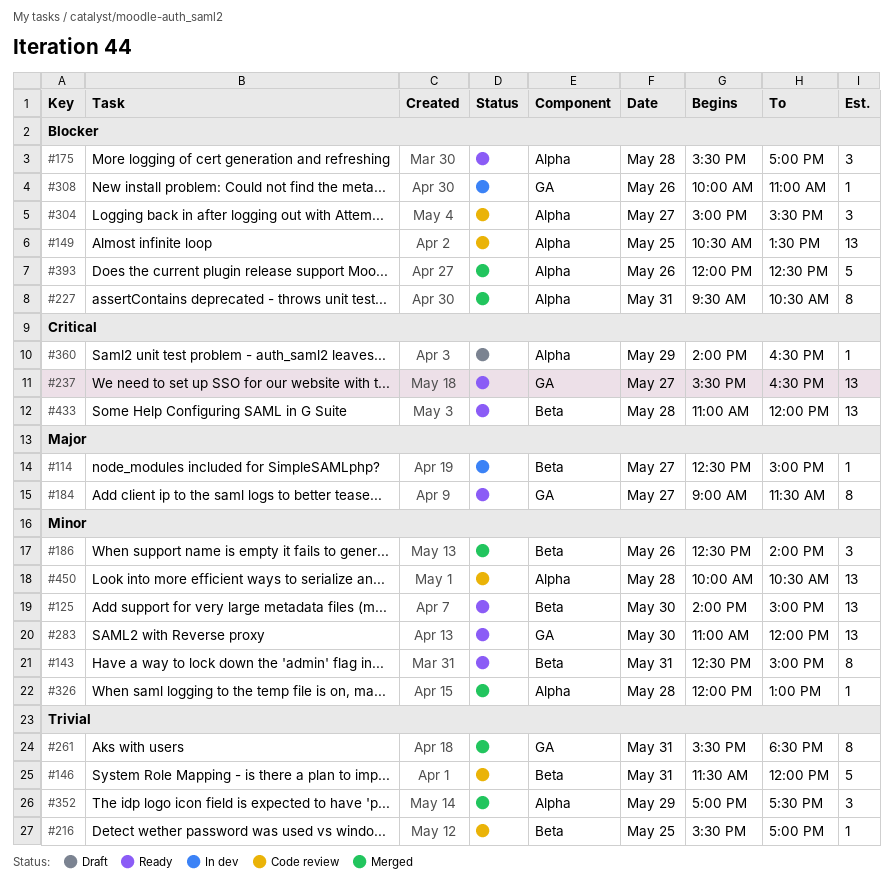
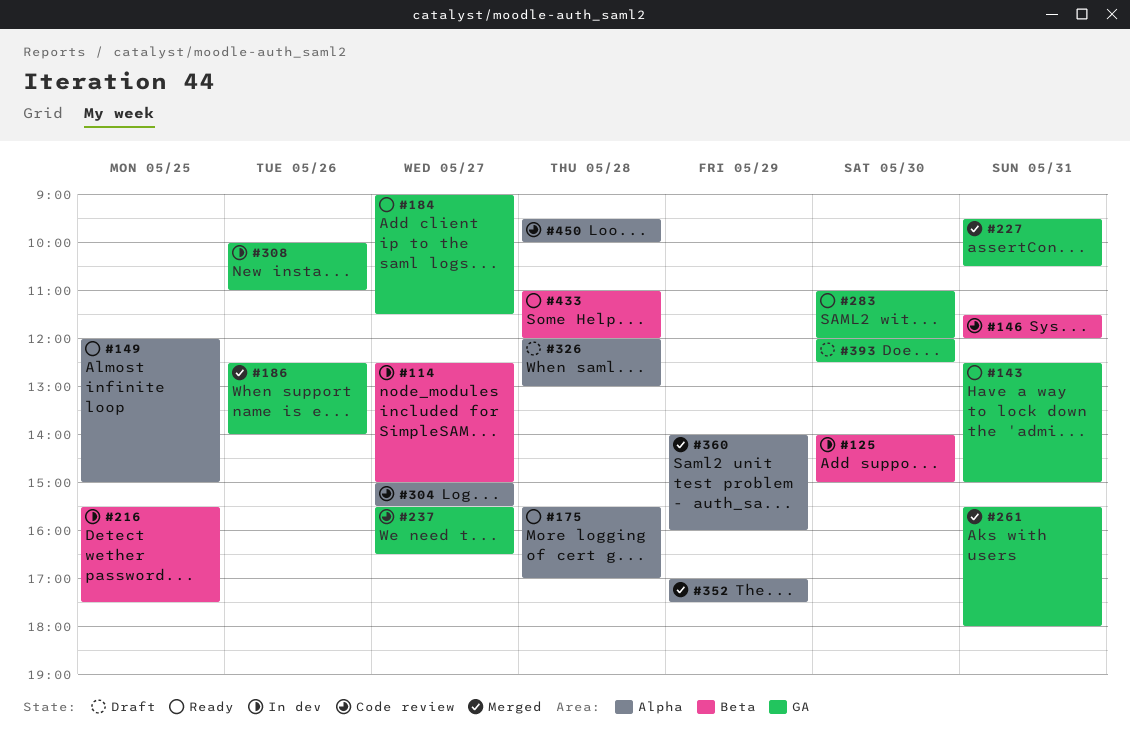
#125, status: Ready -> In dev
#143, label: Beta -> GA
#149, status: Code review -> Ready
#149, begins: 10:30 -> 12:00
#149, ends: 13:30 -> 15:00
#186, label: Beta -> GA
#216, status: Code review -> In dev
#216, ends: 17:00 -> 17:30
#227, label: Alpha -> GA
#237, status: Ready -> Code review
#261, ends: 18:30 -> 18:00
#326, status: Merged -> Draft
#360, status: Draft -> Merged
#360, ends: 16:30 -> 16:00
#393, status: Merged -> Draft
#393, label: Alpha -> GA
#393, day: May 26 -> May 30
#450, begins: 10:00 -> 09:30
#450, ends: 10:30 -> 10:00

